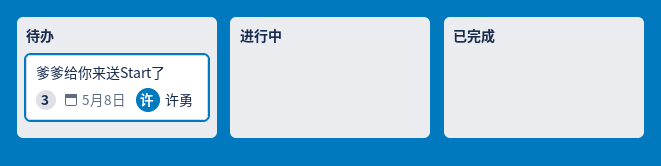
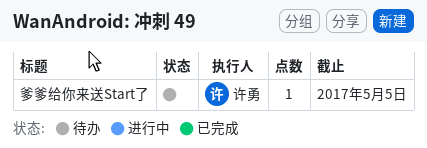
爹爹给你来送Start了, estimate: 3 -> 1
爹爹给你来送Start了, due: May 8 -> May 5

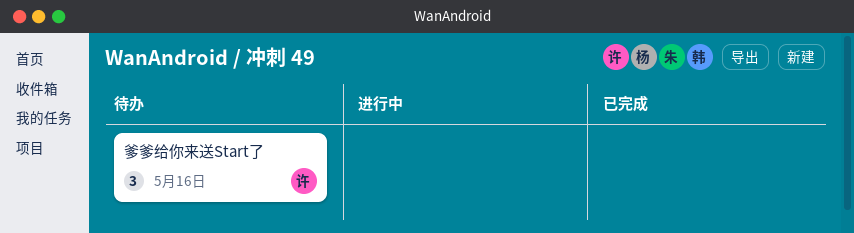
爹爹给你来送Start了, estimate: 1 -> 3
爹爹给你来送Start了, due: May 5 -> May 16

